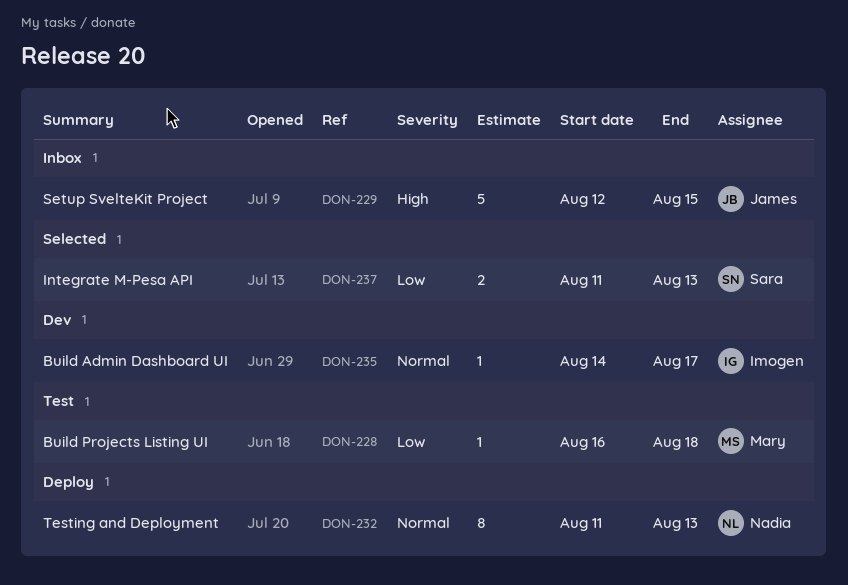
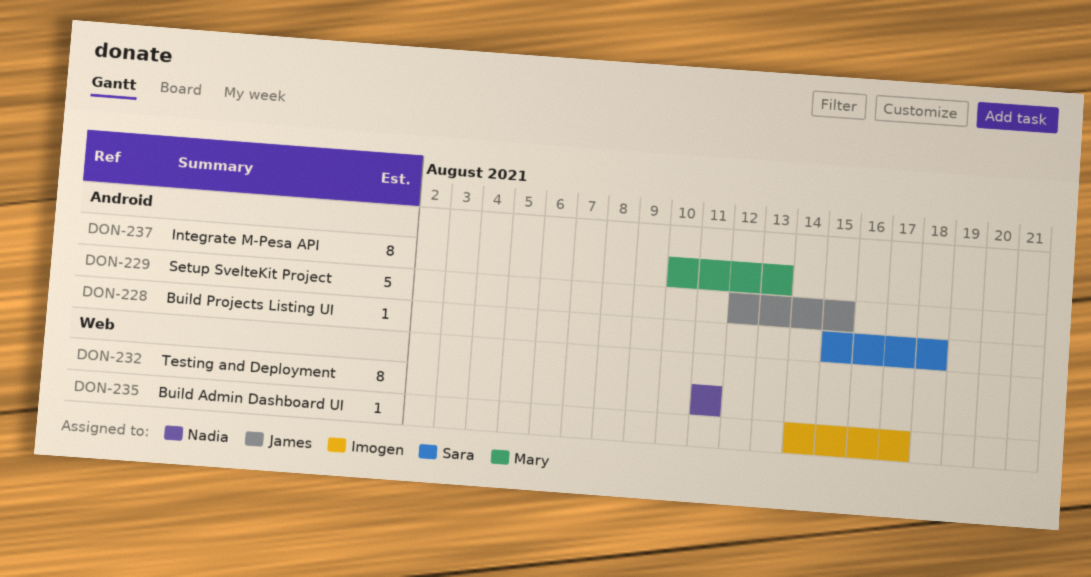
DON-228, owner: Mary -> Sara
DON-228, start: Aug 16 -> Aug 15
DON-232, due: Aug 13 -> Aug 11
DON-237, owner: Sara -> Mary
DON-237, estimate: 2 -> 8
DON-237, start: Aug 11 -> Aug 10

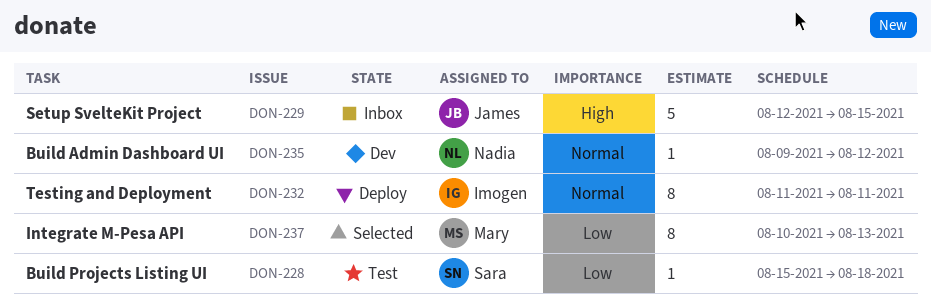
DON-232, owner: Nadia -> Imogen
DON-235, owner: Imogen -> Nadia
DON-235, start: Aug 14 -> Aug 9
DON-235, due: Aug 17 -> Aug 12

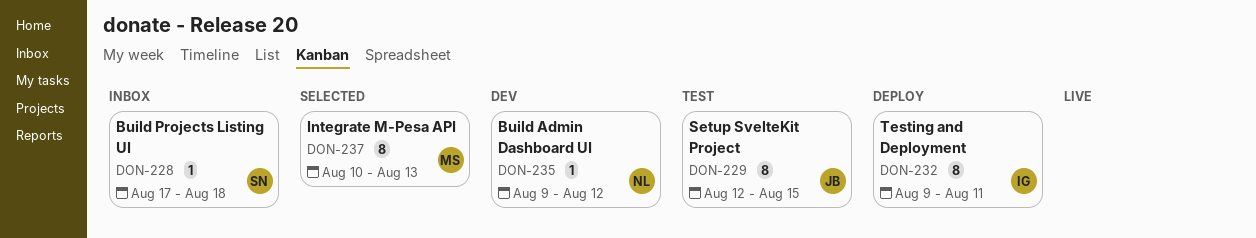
DON-228, status: Test -> Inbox
DON-228, start: Aug 15 -> Aug 17
DON-229, status: Inbox -> Test
DON-229, estimate: 5 -> 8
DON-232, start: Aug 11 -> Aug 9

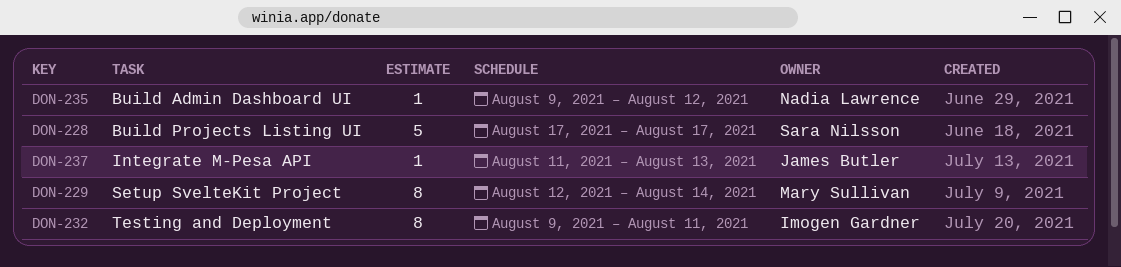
DON-228, estimate: 1 -> 5
DON-228, due: Aug 18 -> Aug 17
DON-229, owner: James Butler -> Mary Sullivan
DON-229, due: Aug 15 -> Aug 14
DON-237, owner: Mary Sullivan -> James Butler
DON-237, estimate: 8 -> 1
DON-237, start: Aug 10 -> Aug 11

